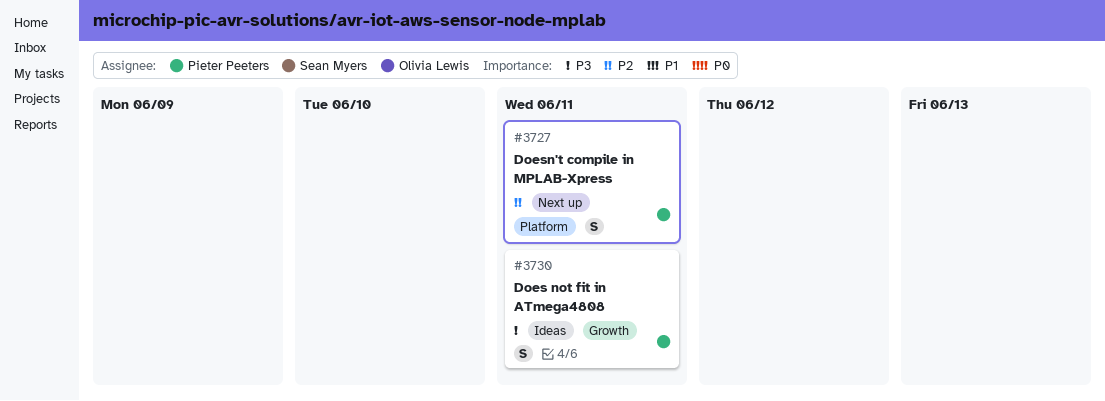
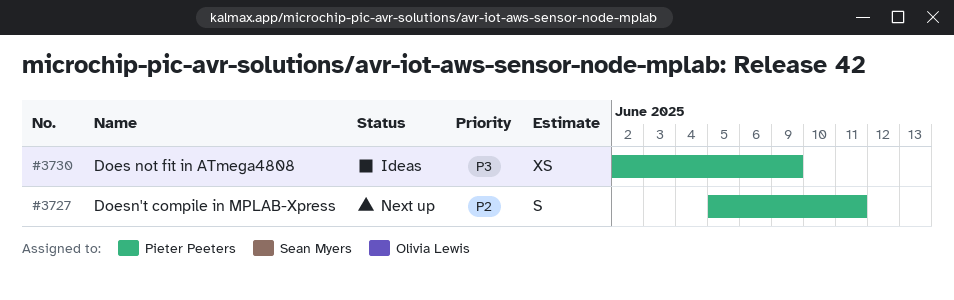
#3730, estimate: S -> XS
#3730, due: Jun 11 -> Jun 9

